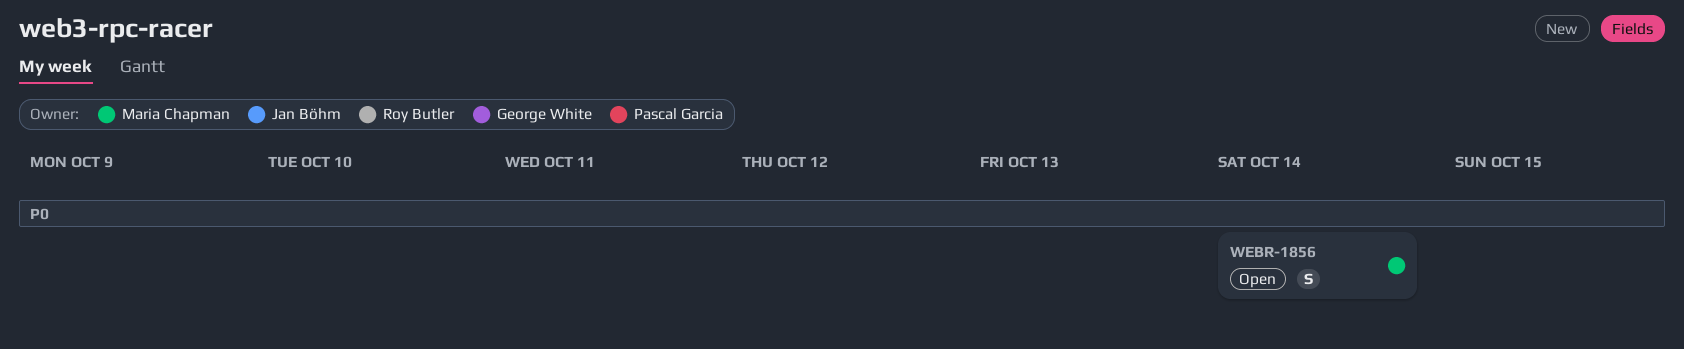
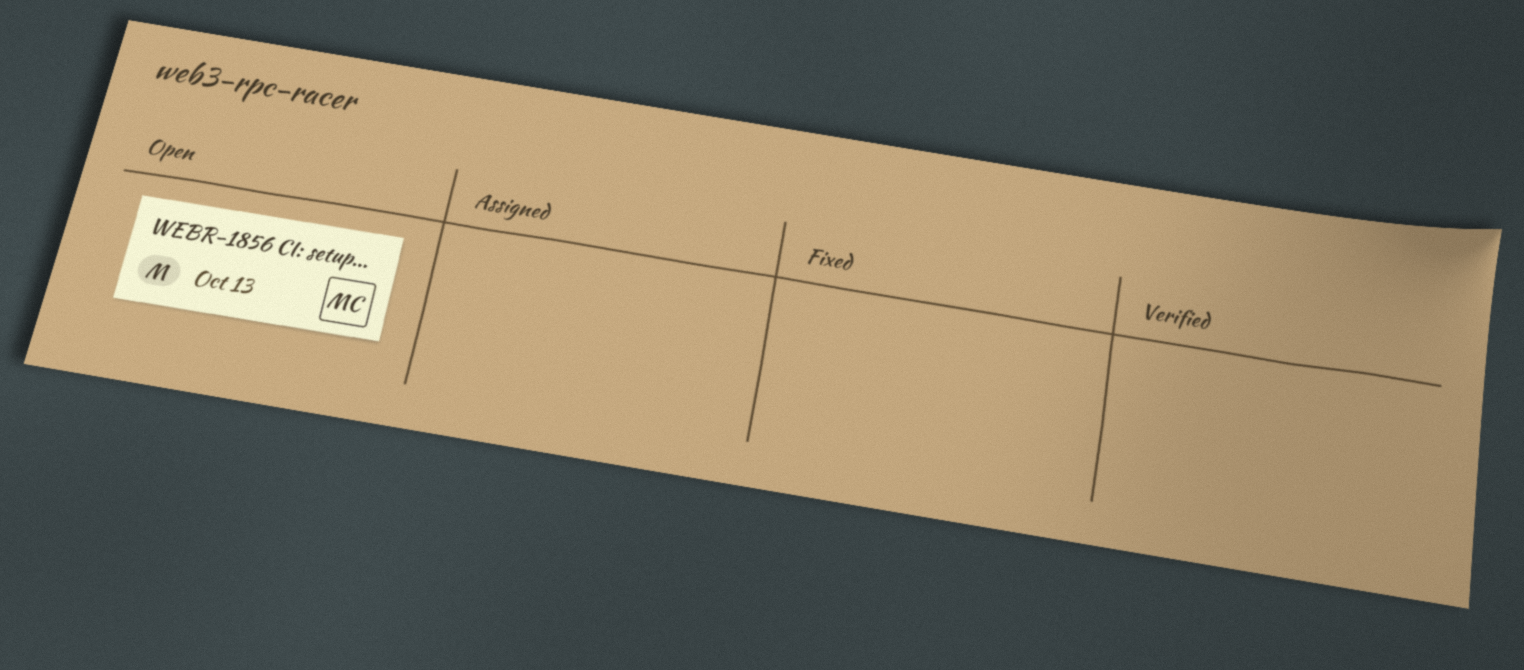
WEBR-1856, estimate: S -> M
WEBR-1856, due: Oct 14 -> Oct 13

